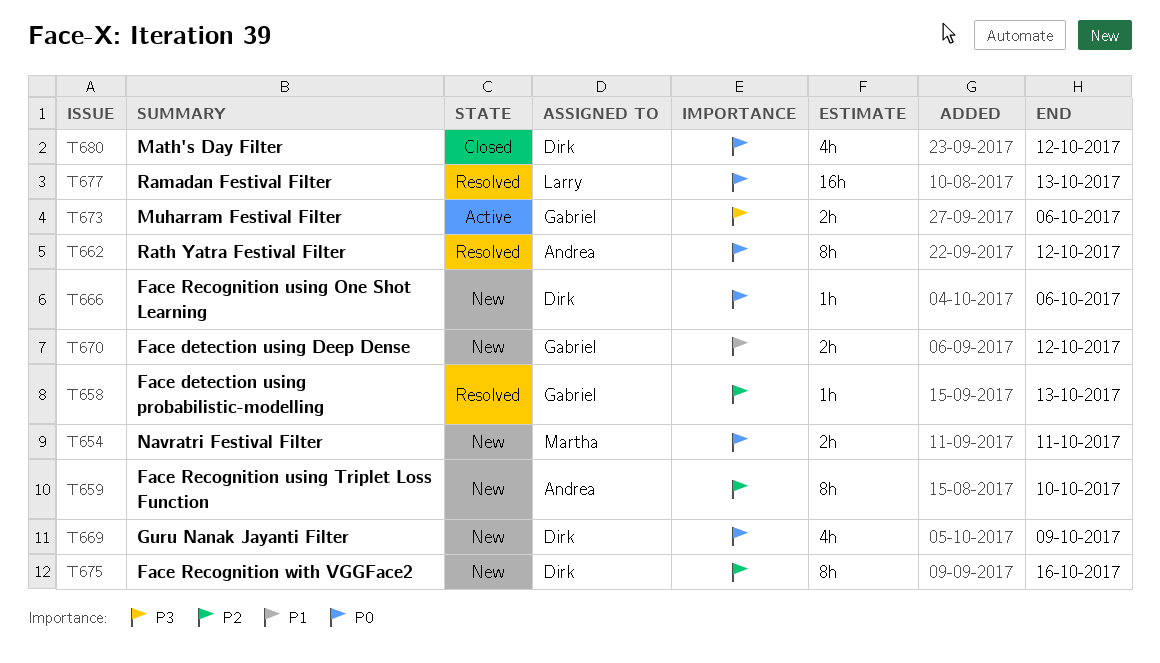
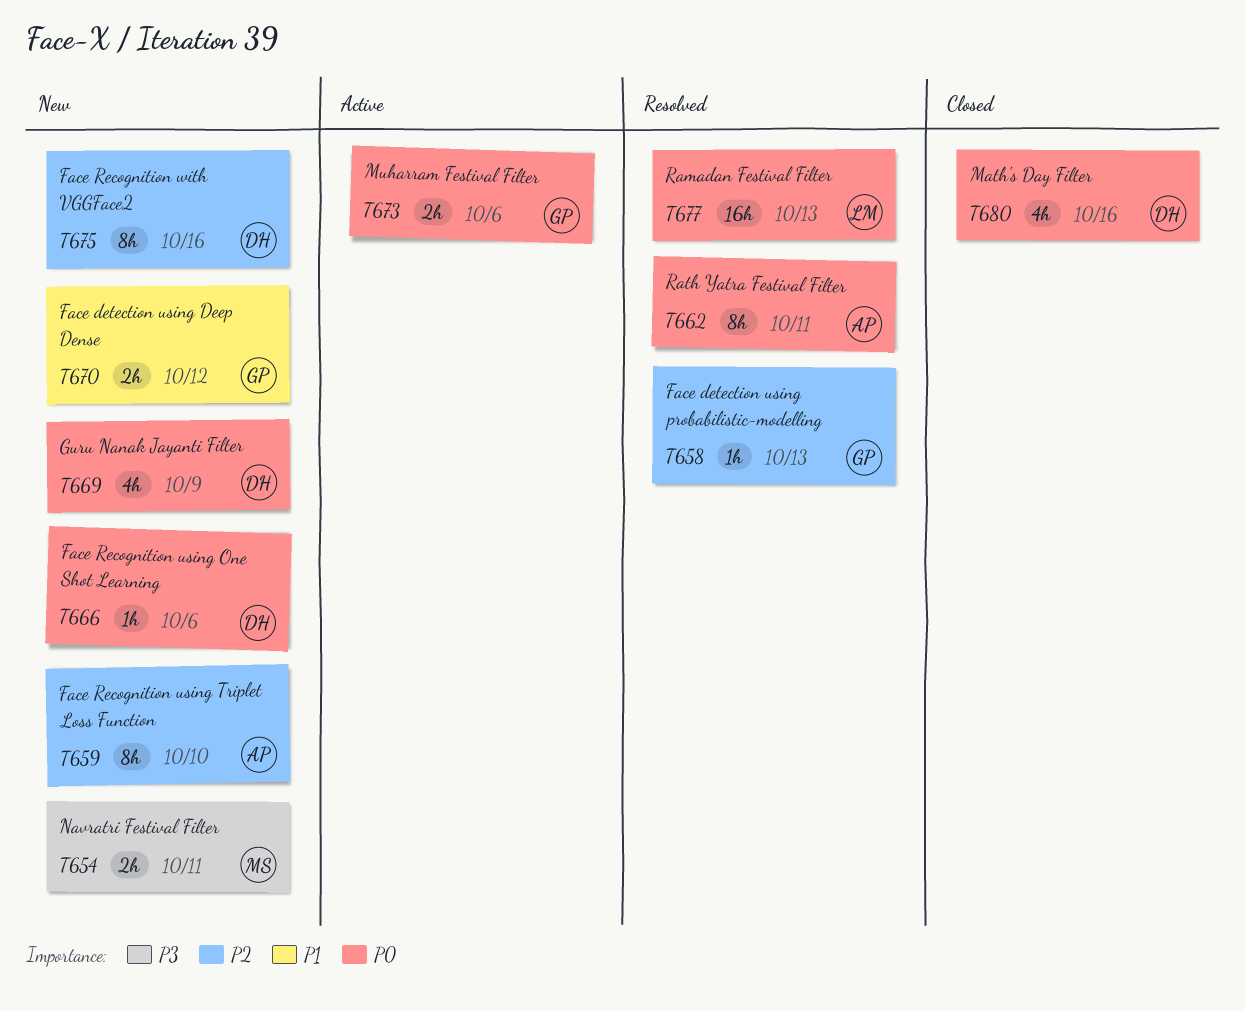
T654, priority: P0 -> P3
T662, due: Oct 12 -> Oct 11
T673, priority: P3 -> P0
T680, due: Oct 12 -> Oct 16

